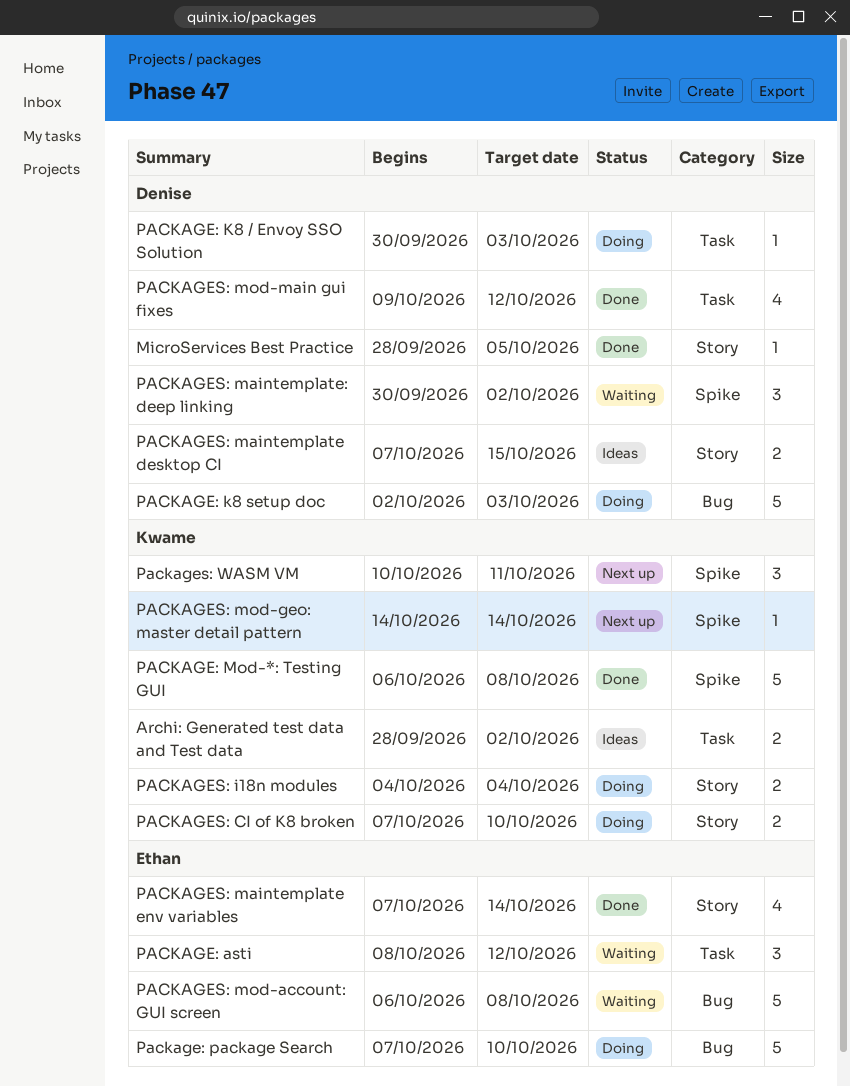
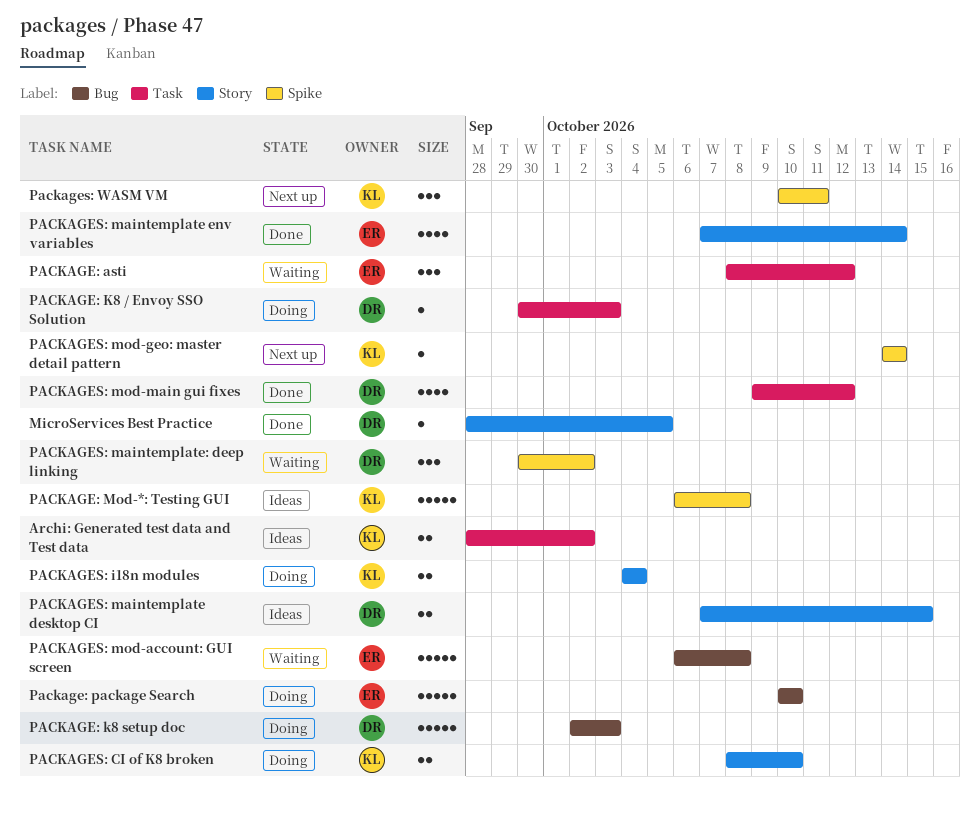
PACKAGE: Mod-*: Testing GUI, status: Done -> Ideas
Package: package Search, start: Oct 7 -> Oct 10
PACKAGES: CI of K8 broken, start: Oct 7 -> Oct 8

